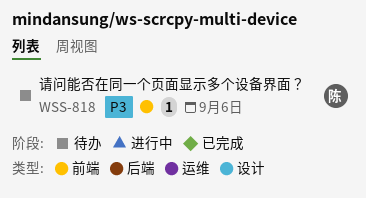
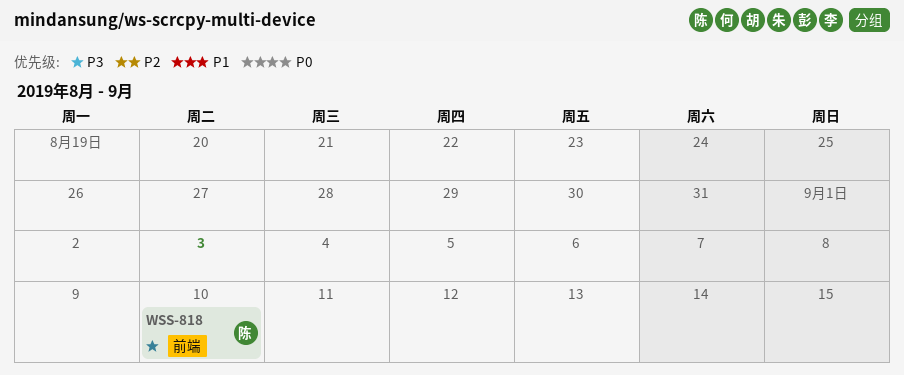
WSS-818, due: Sep 6 -> Sep 10

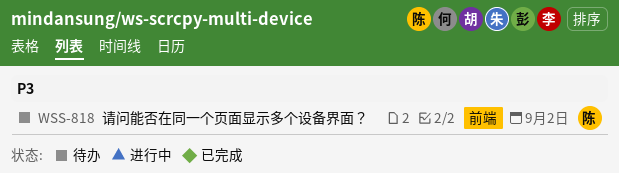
WSS-818, due: Sep 10 -> Sep 2

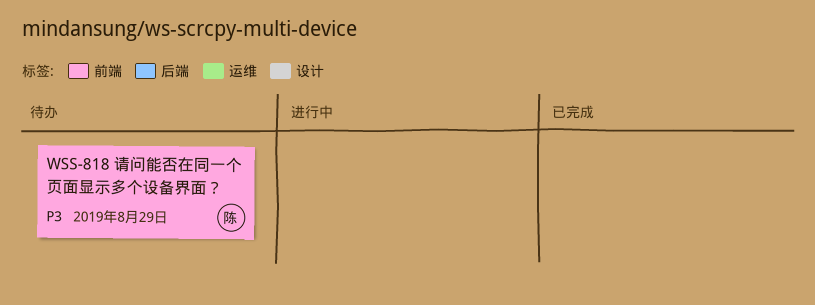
WSS-818, due: Sep 2 -> Aug 29

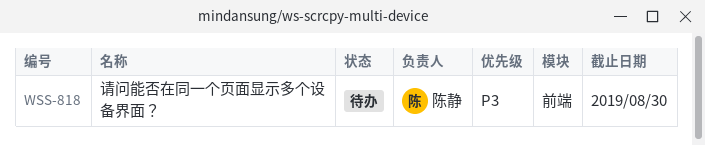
WSS-818, due: Aug 29 -> Aug 30

